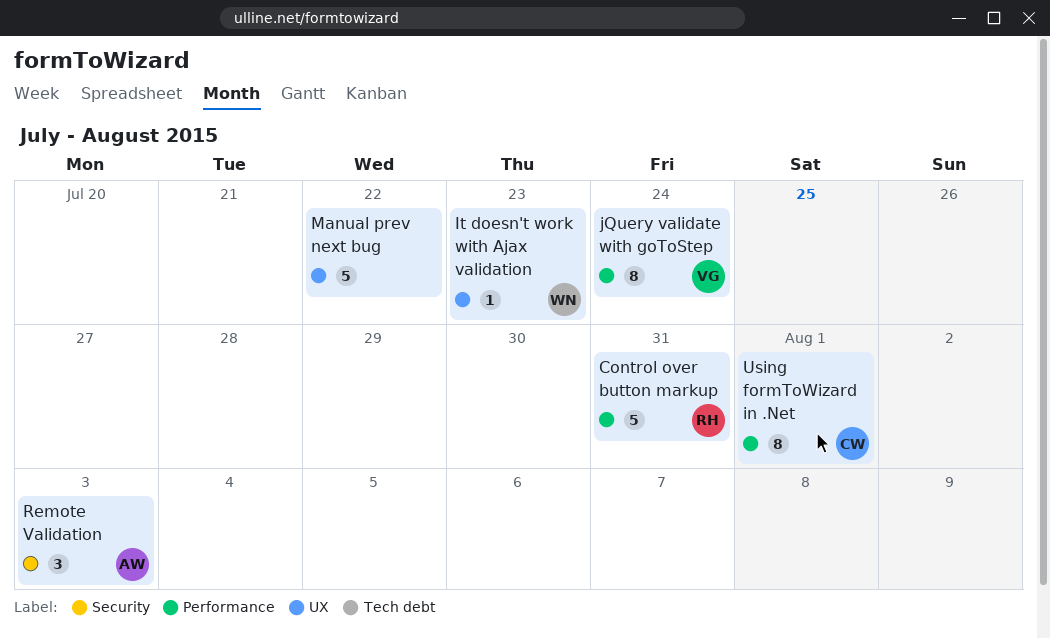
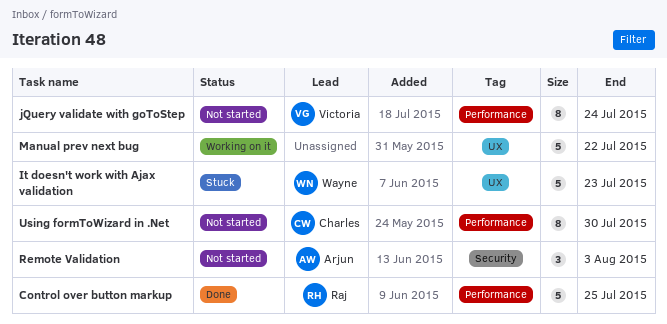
Control over button markup, due: Jul 31 -> Jul 25
It doesn't work with Ajax validation, estimate: 1 -> 5
Using formToWizard in .Net, due: Aug 1 -> Jul 30

